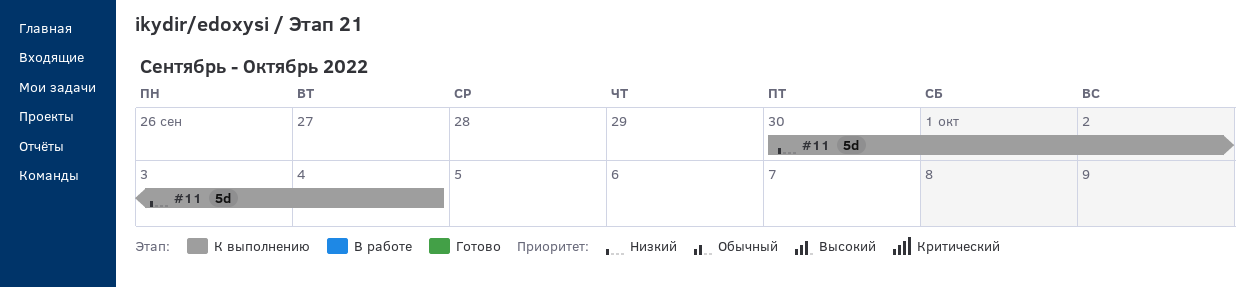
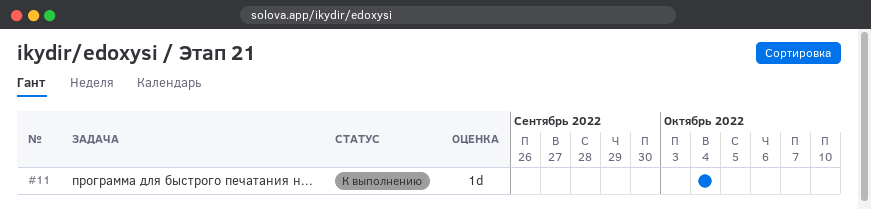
#11, estimate: 5d -> 1d
#11, start: Sep 30 -> Oct 4

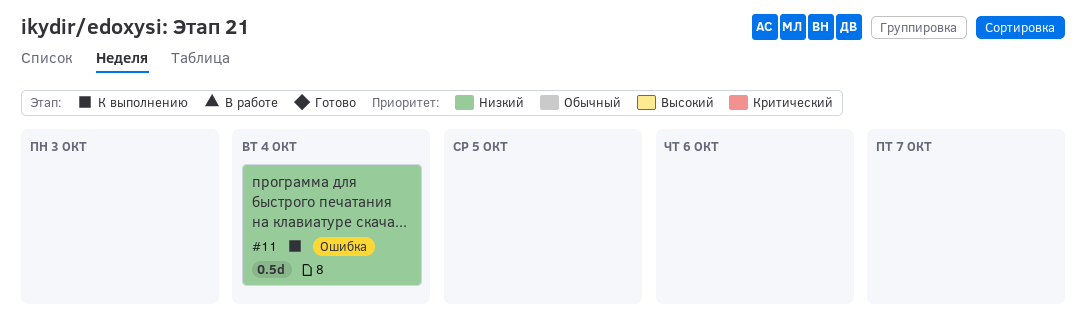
#11, estimate: 1d -> 0.5d

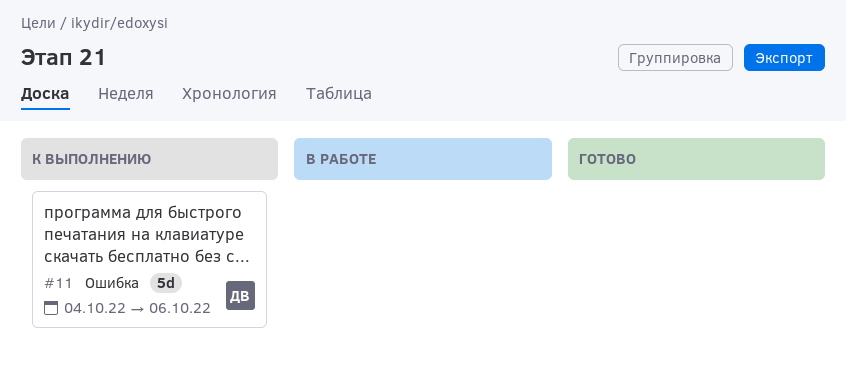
#11, estimate: 0.5d -> 5d
#11, due: Oct 4 -> Oct 6

